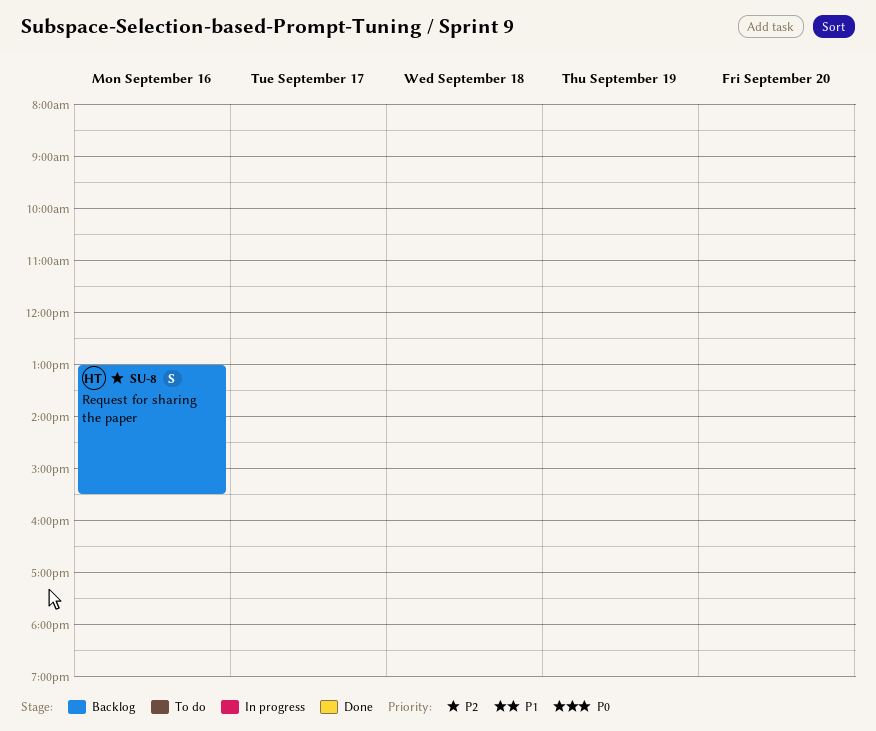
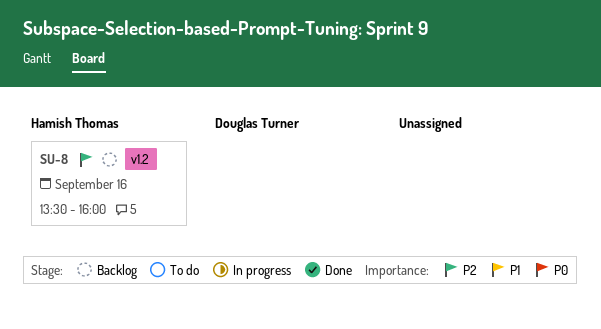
SU-8, begins: 13:00 -> 13:30
SU-8, ends: 15:30 -> 16:00

